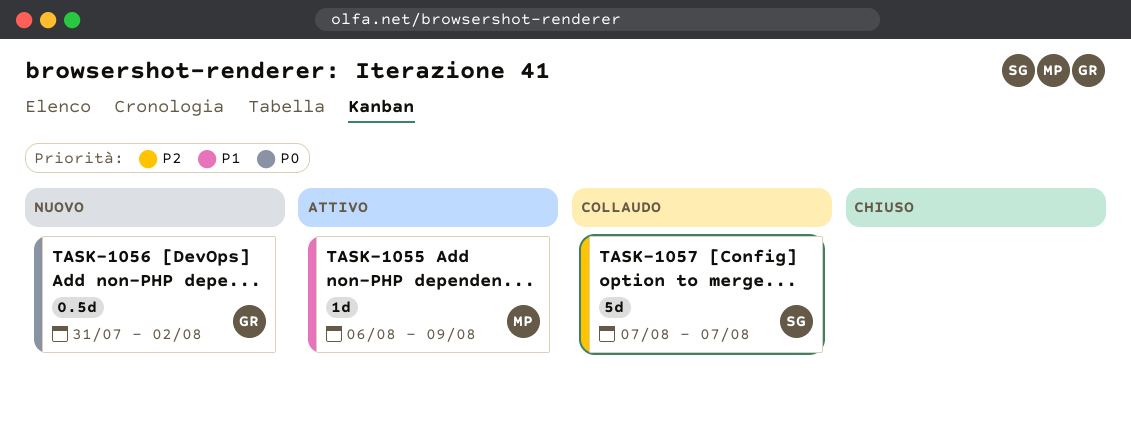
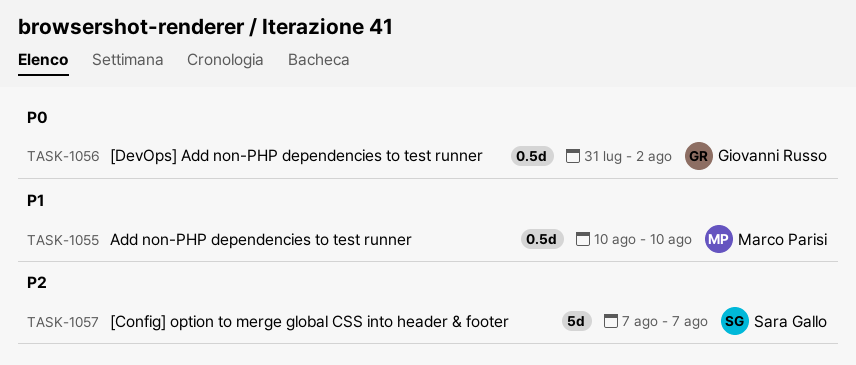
TASK-1055, estimate: 1d -> 0.5d
TASK-1055, start: Aug 6 -> Aug 10
TASK-1055, due: Aug 9 -> Aug 10

